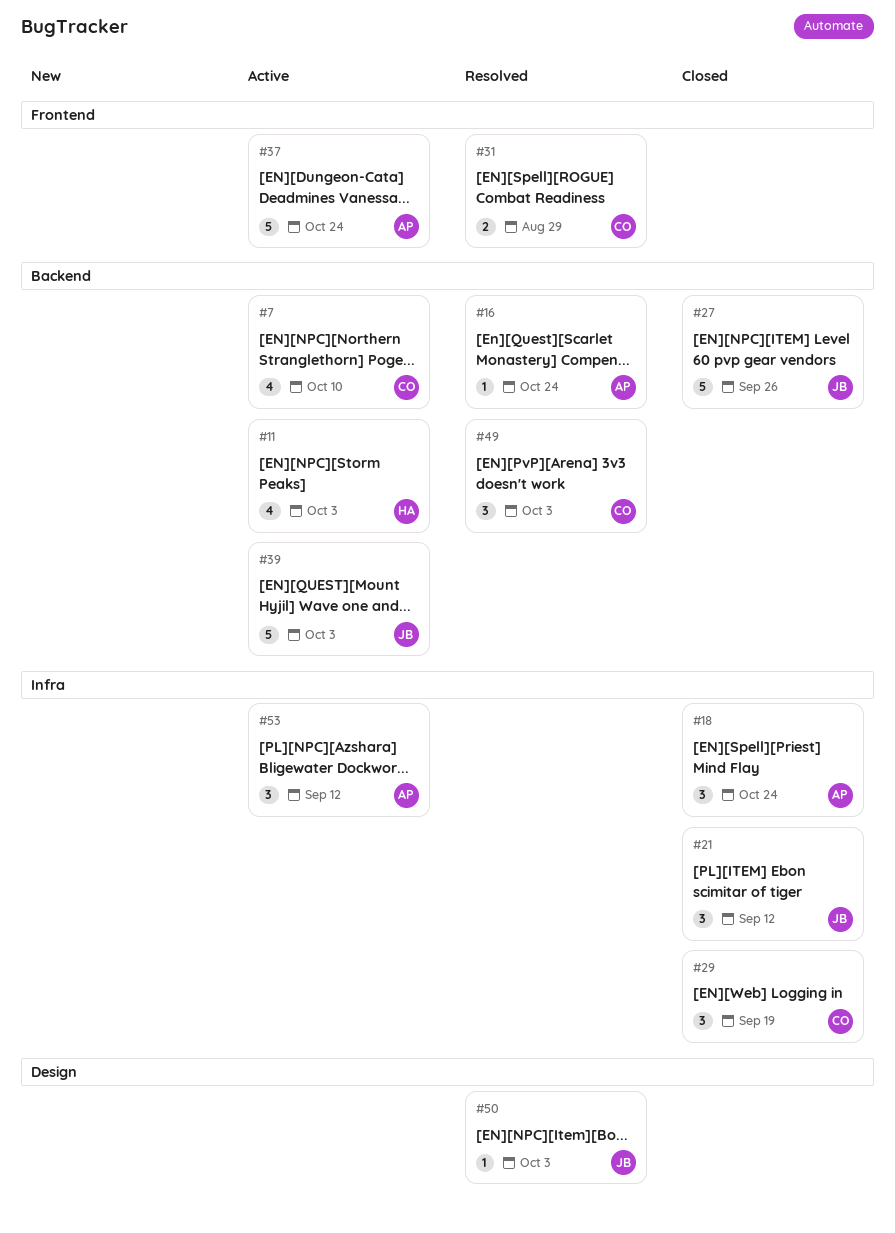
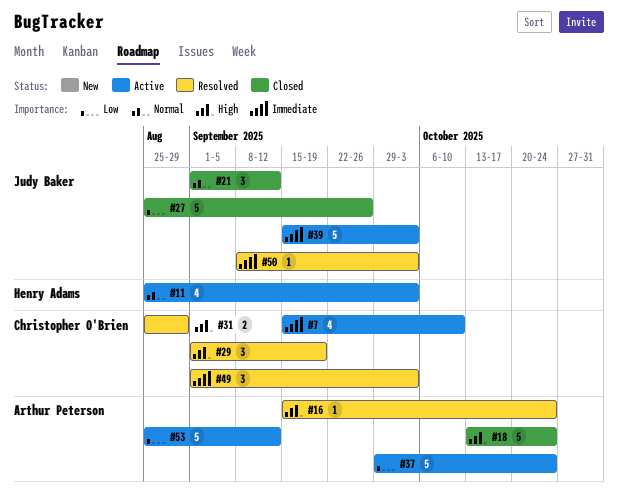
#18, estimate: 3 -> 5
#29, status: Closed -> Resolved
#53, estimate: 3 -> 5

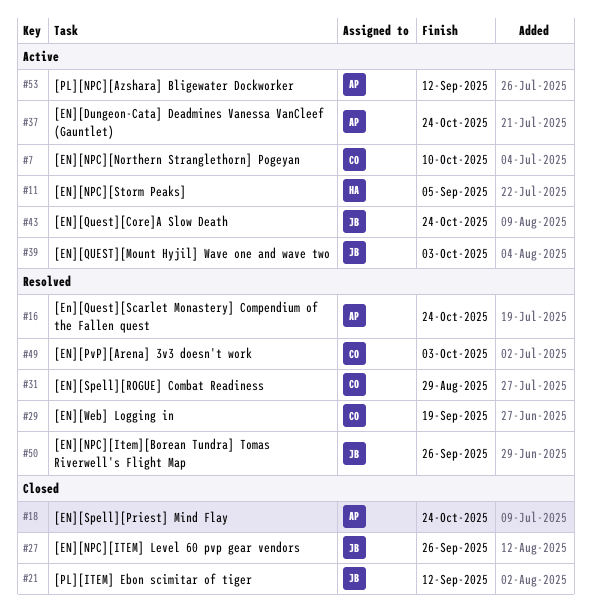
#11, due: Oct 3 -> Sep 5
#43: none -> present
#50, due: Oct 3 -> Sep 26

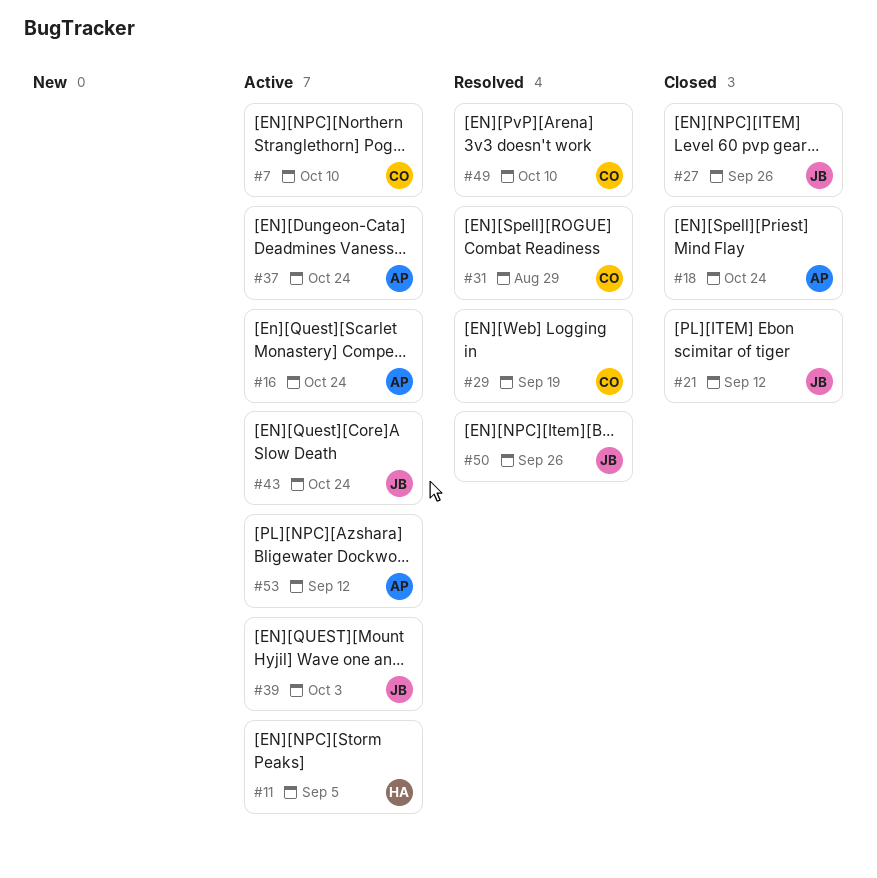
#16, status: Resolved -> Active
#49, due: Oct 3 -> Oct 10

